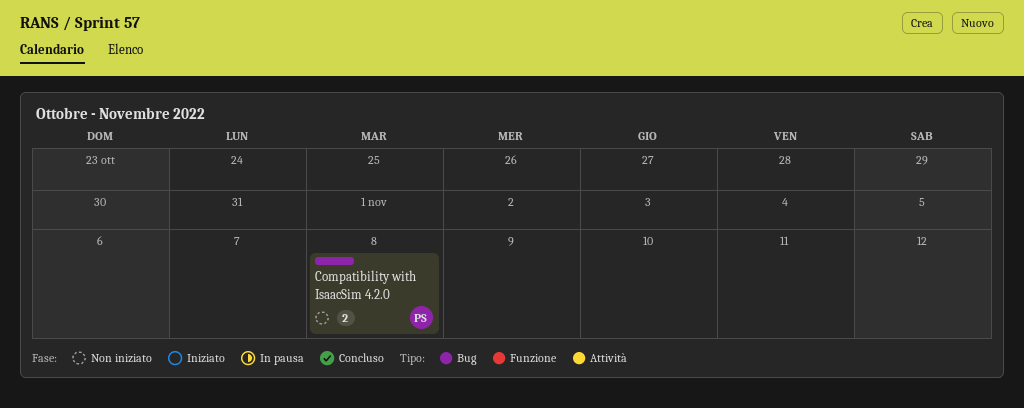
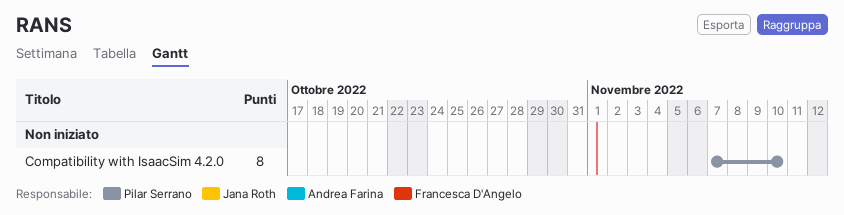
Compatibility with IsaacSim 4.2.0, estimate: 2 -> 8
Compatibility with IsaacSim 4.2.0, due: Nov 8 -> Nov 10

